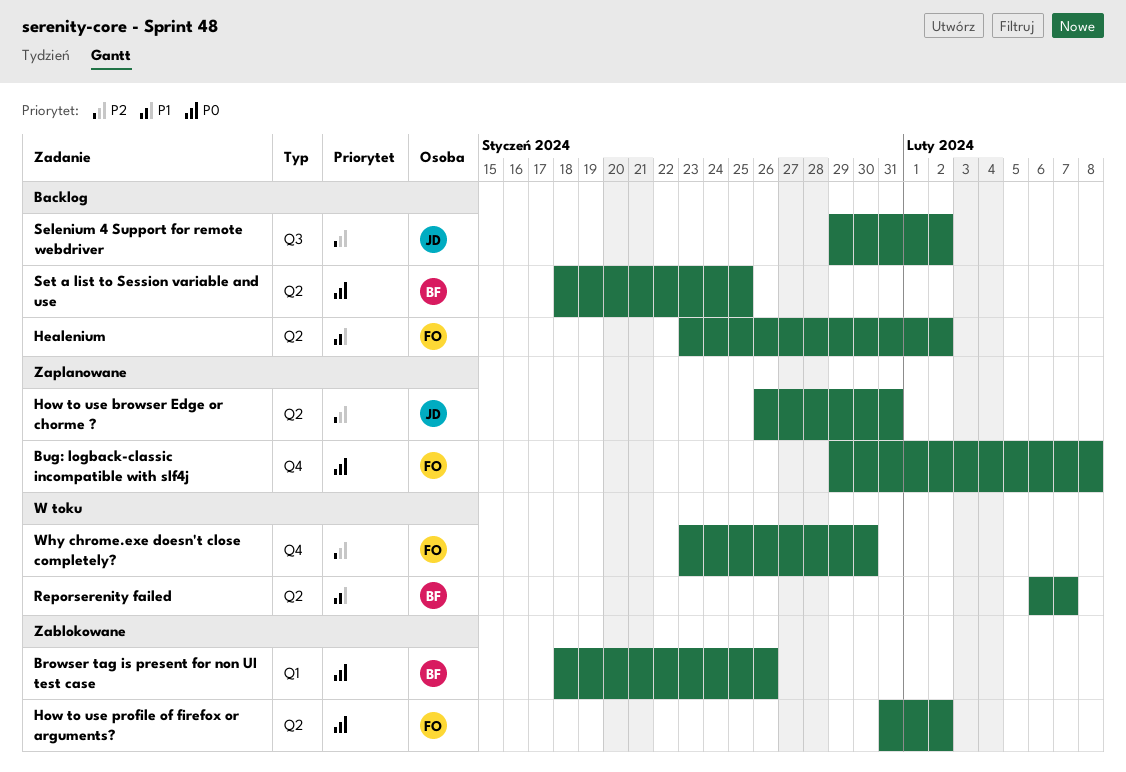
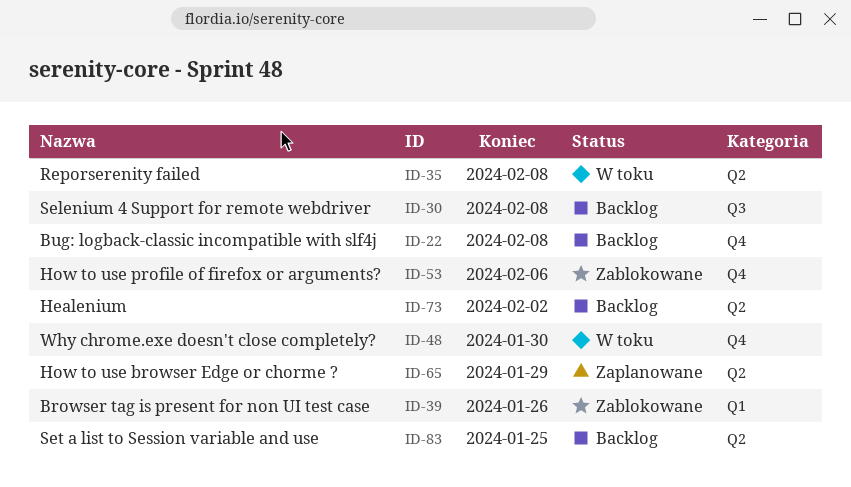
Bug: logback-classic incompatible with slf4j, status: Zaplanowane -> Backlog
How to use browser Edge or chorme ?, due: Jan 31 -> Jan 29
How to use profile of firefox or arguments?, label: Q2 -> Q4
How to use profile of firefox or arguments?, due: Feb 2 -> Feb 6
Reporserenity failed, due: Feb 7 -> Feb 8
Selenium 4 Support for remote webdriver, due: Feb 2 -> Feb 8

